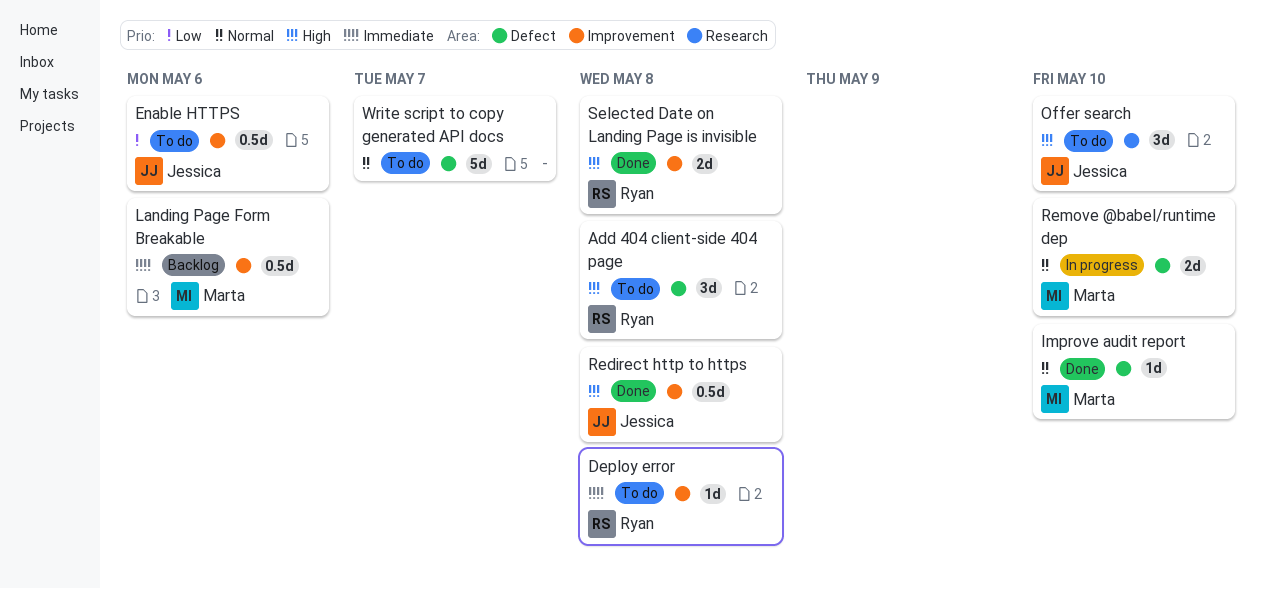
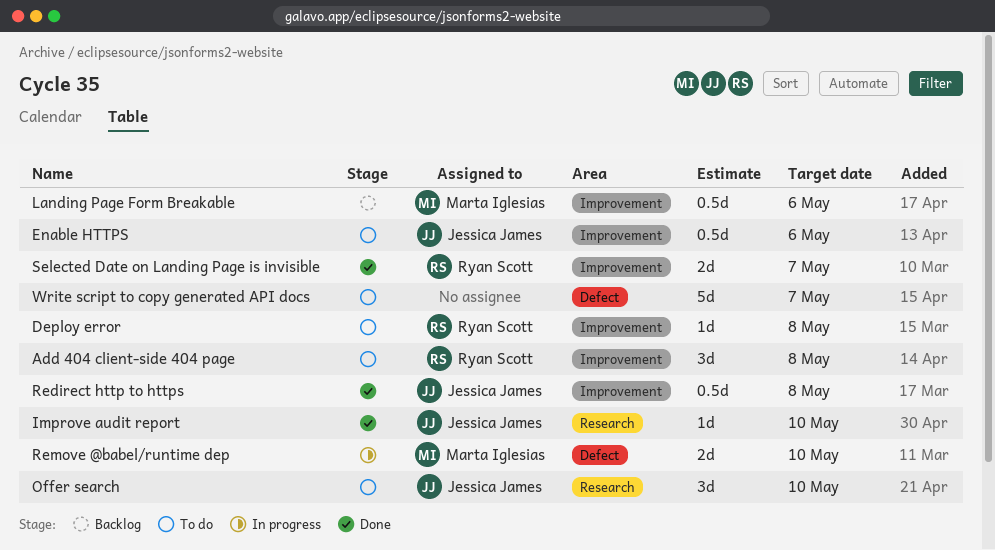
Add 404 client-side 404 page, label: Defect -> Improvement
Improve audit report, owner: Marta Iglesias -> Jessica James
Improve audit report, label: Defect -> Research
Selected Date on Landing Page is invisible, due: May 8 -> May 7

